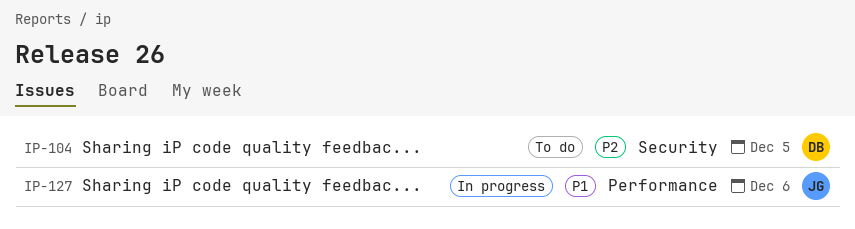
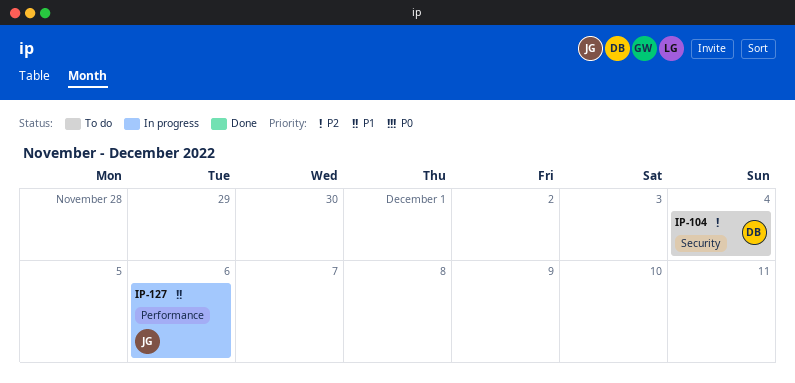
IP-104, due: Dec 5 -> Dec 4

